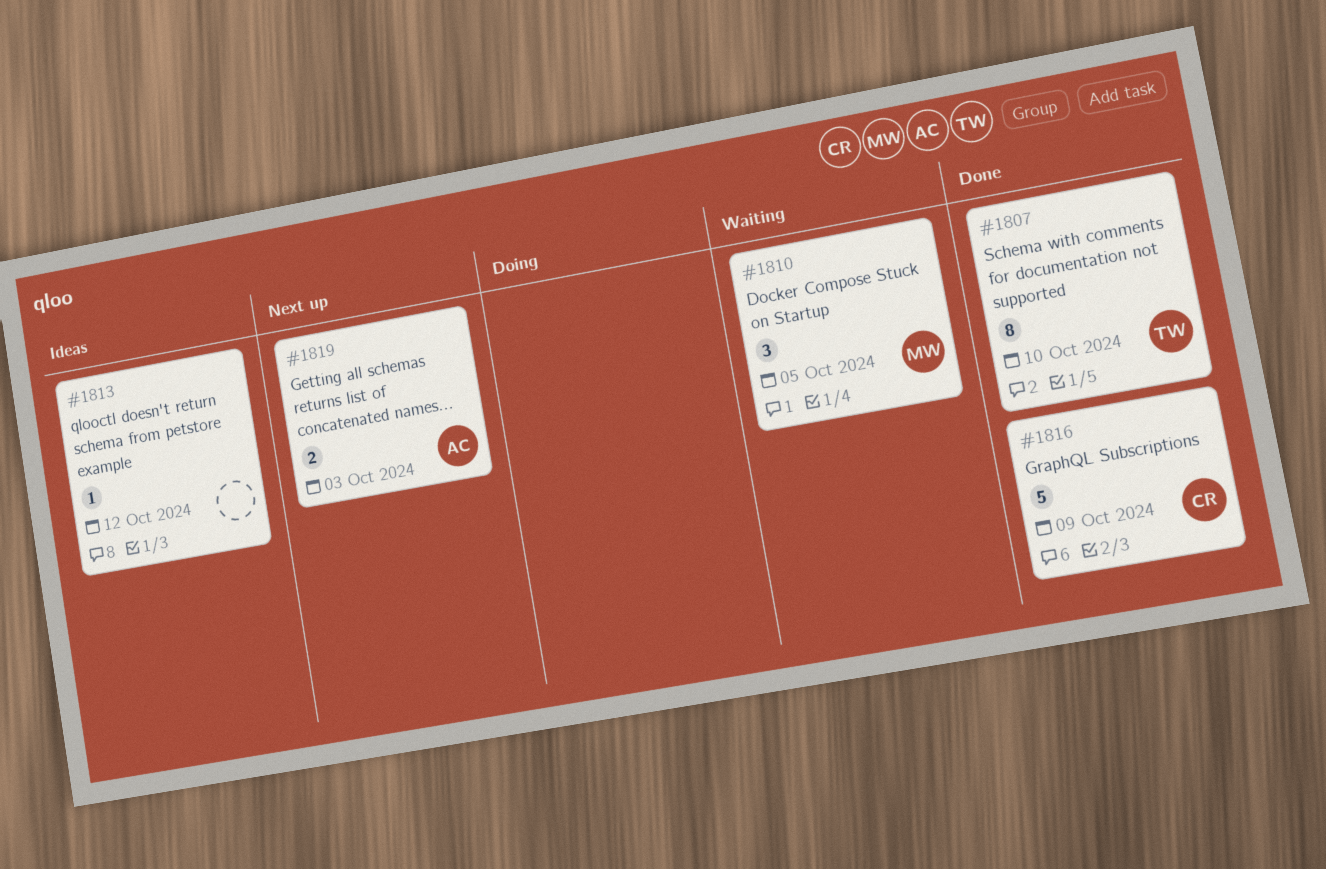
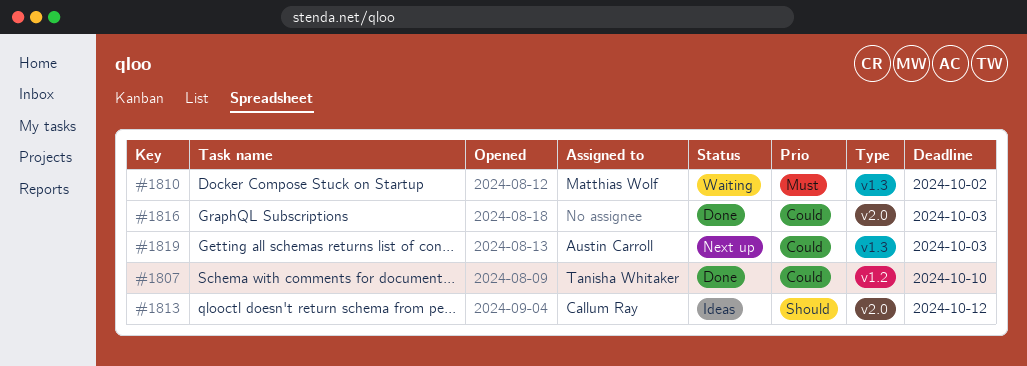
#1810, due: Oct 5 -> Oct 2
#1813, owner: none -> Callum Ray
#1816, owner: Callum Ray -> none
#1816, due: Oct 9 -> Oct 3

